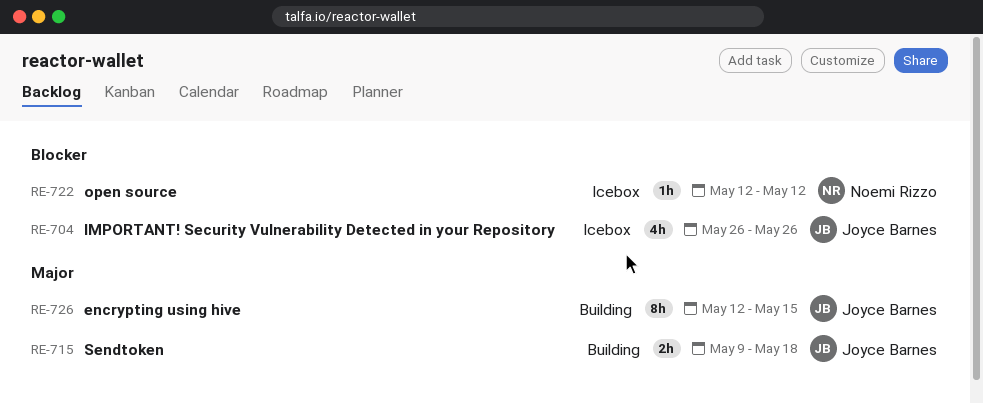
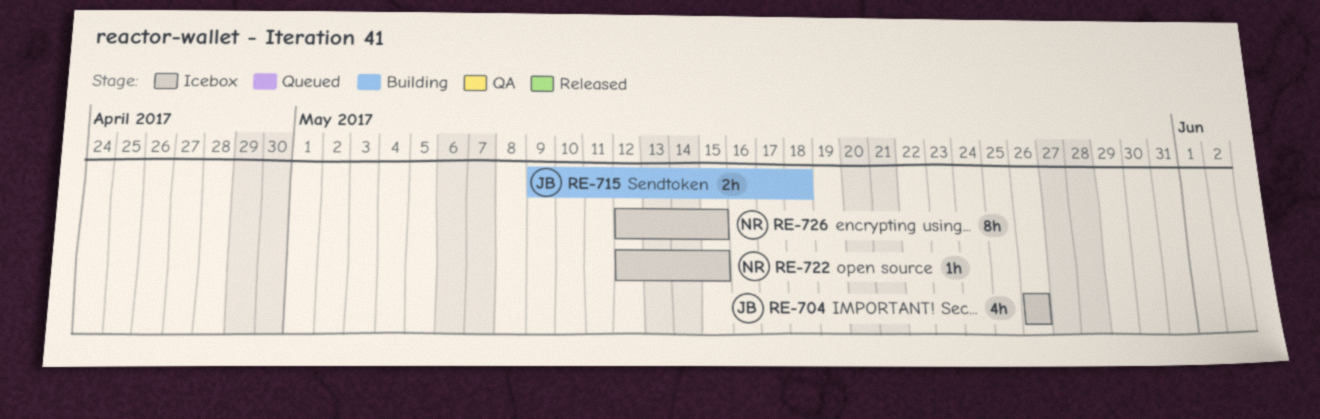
RE-722, due: May 12 -> May 15
RE-726, status: Building -> Icebox
RE-726, owner: Joyce Barnes -> Noemi Rizzo

